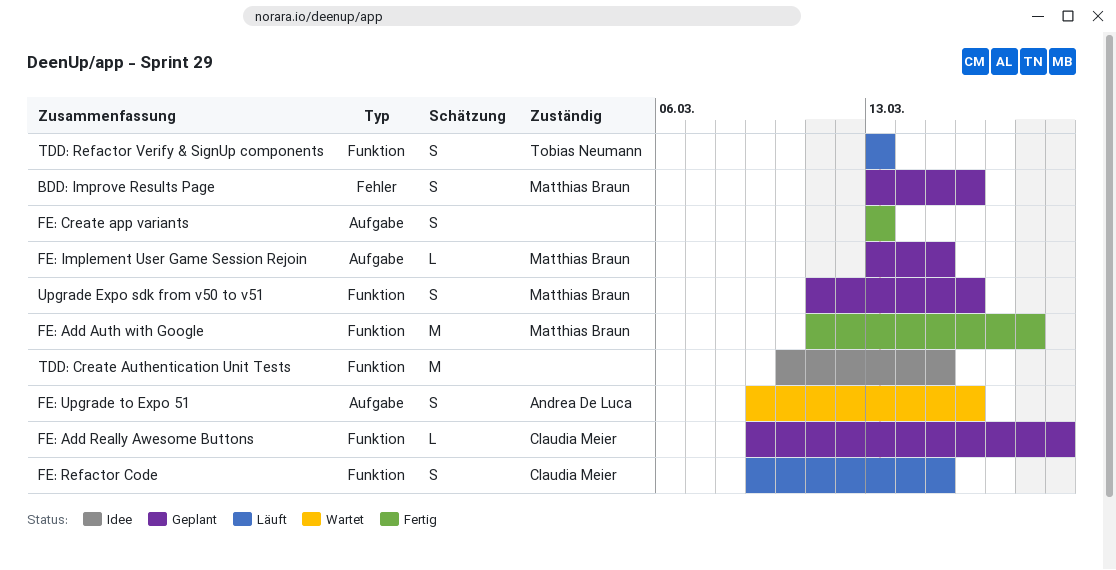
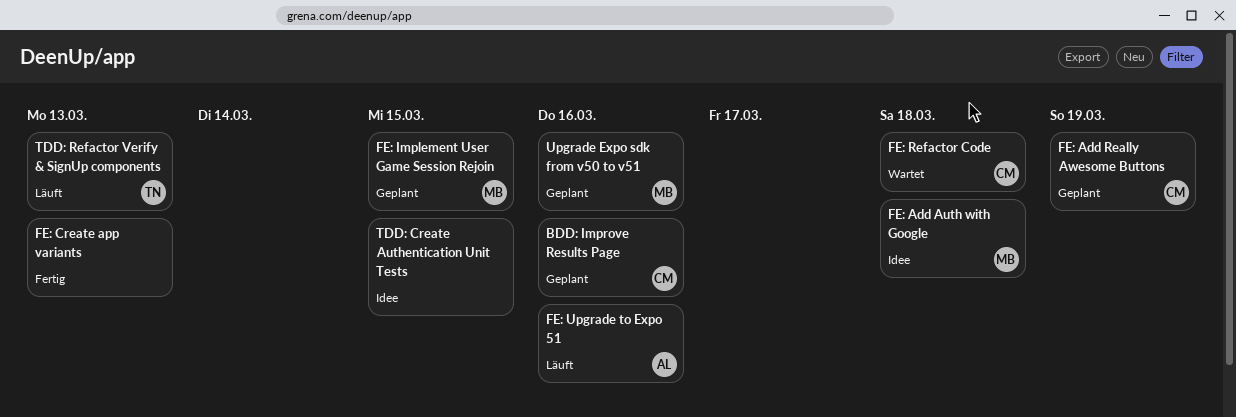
BDD: Improve Results Page, owner: Matthias Braun -> Claudia Meier
FE: Add Auth with Google, status: Fertig -> Idee
FE: Refactor Code, status: Läuft -> Wartet
FE: Refactor Code, due: Mar 15 -> Mar 18
FE: Upgrade to Expo 51, status: Wartet -> Läuft

